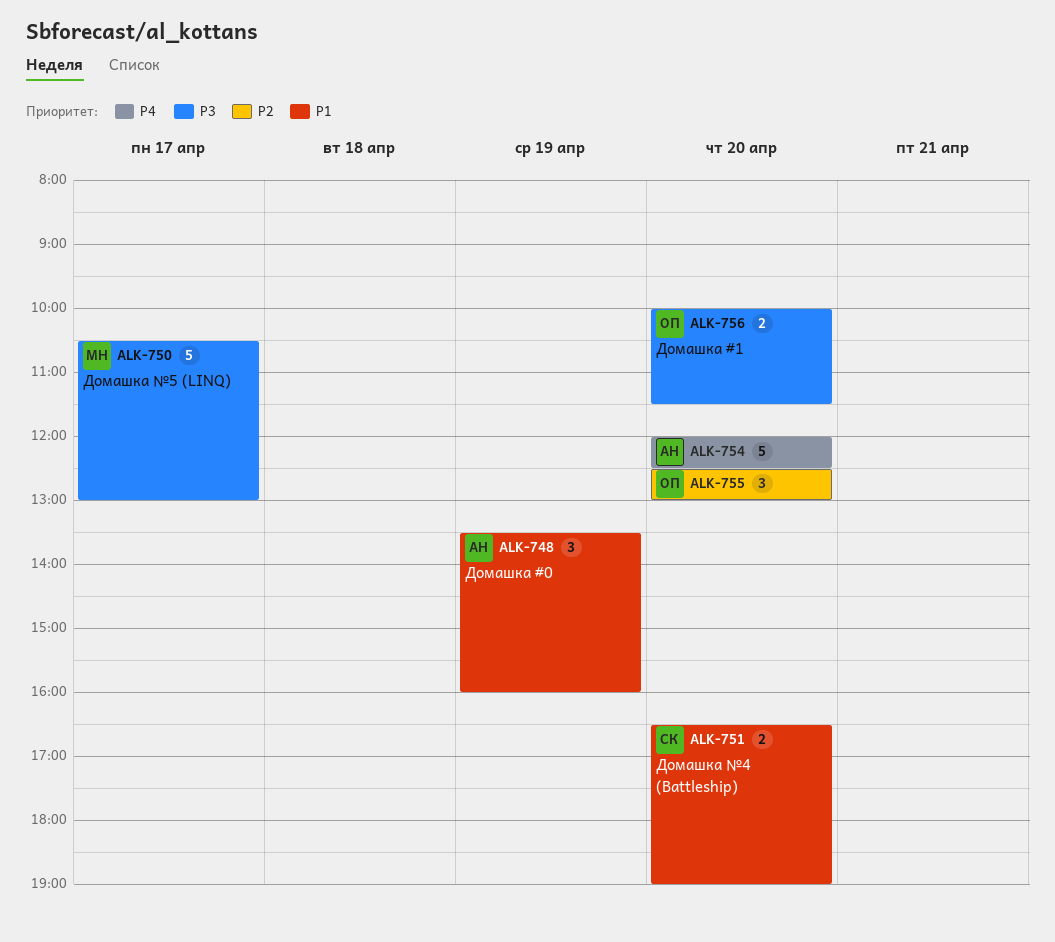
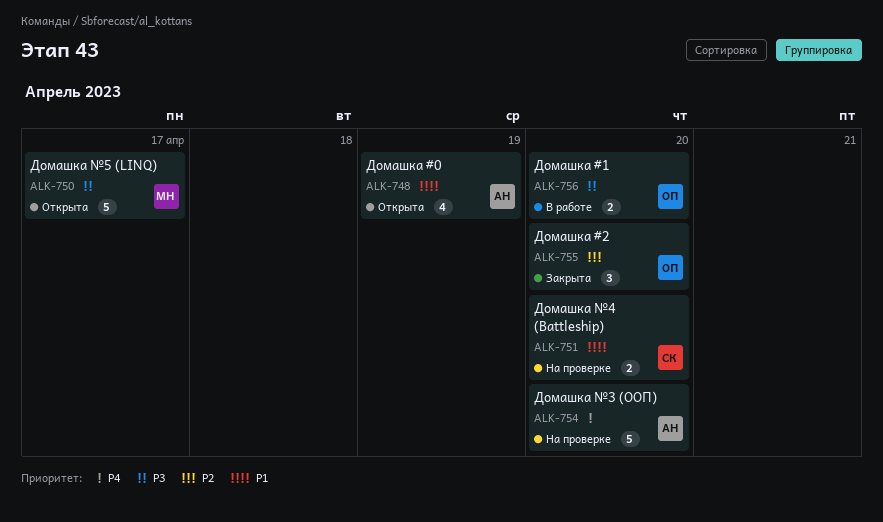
ALK-748, estimate: 3 -> 4

